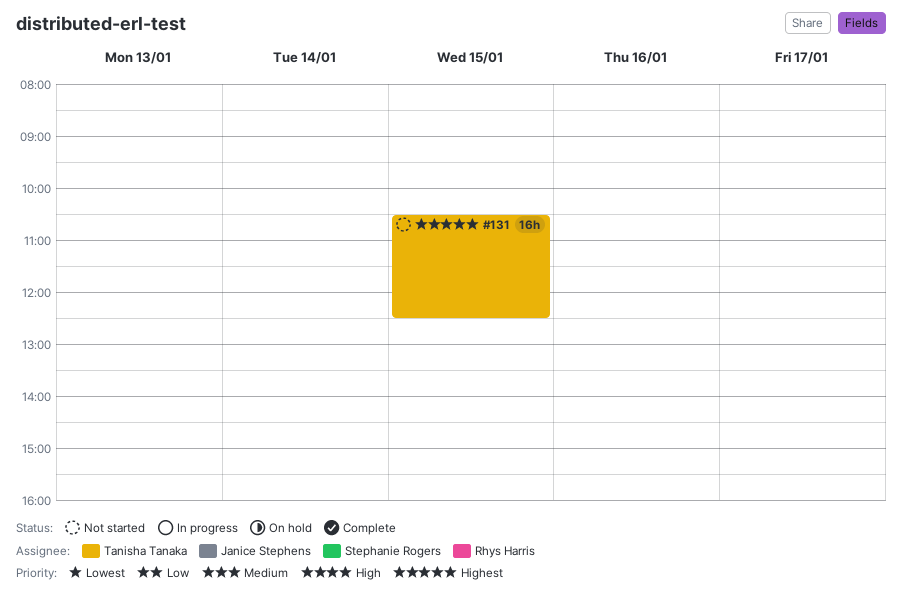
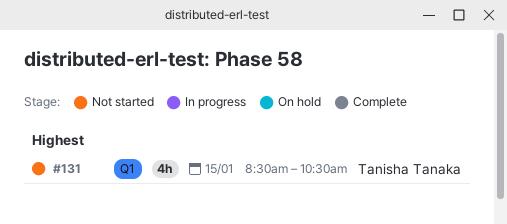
#131, estimate: 16h -> 4h
#131, begins: 10:30 -> 08:30
#131, ends: 12:30 -> 10:30

